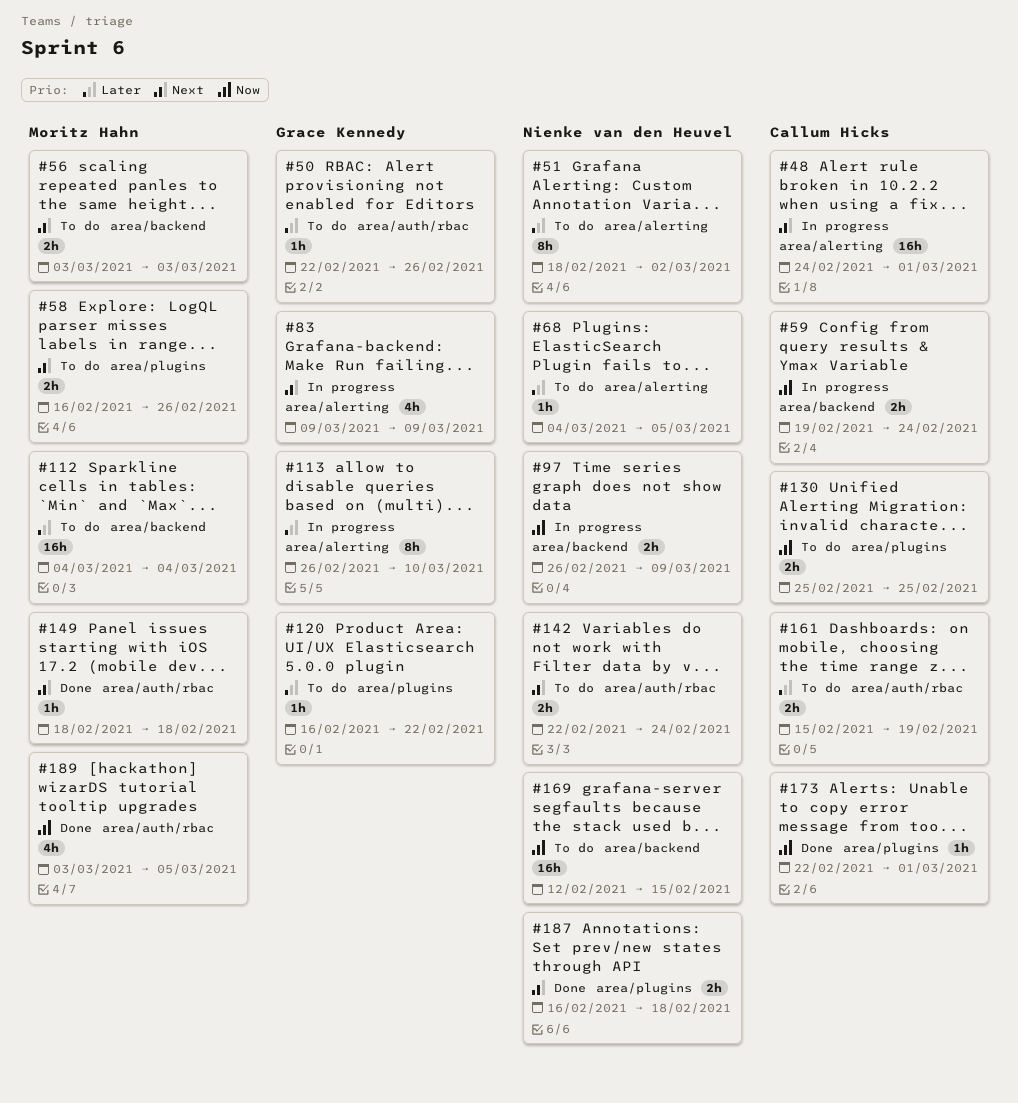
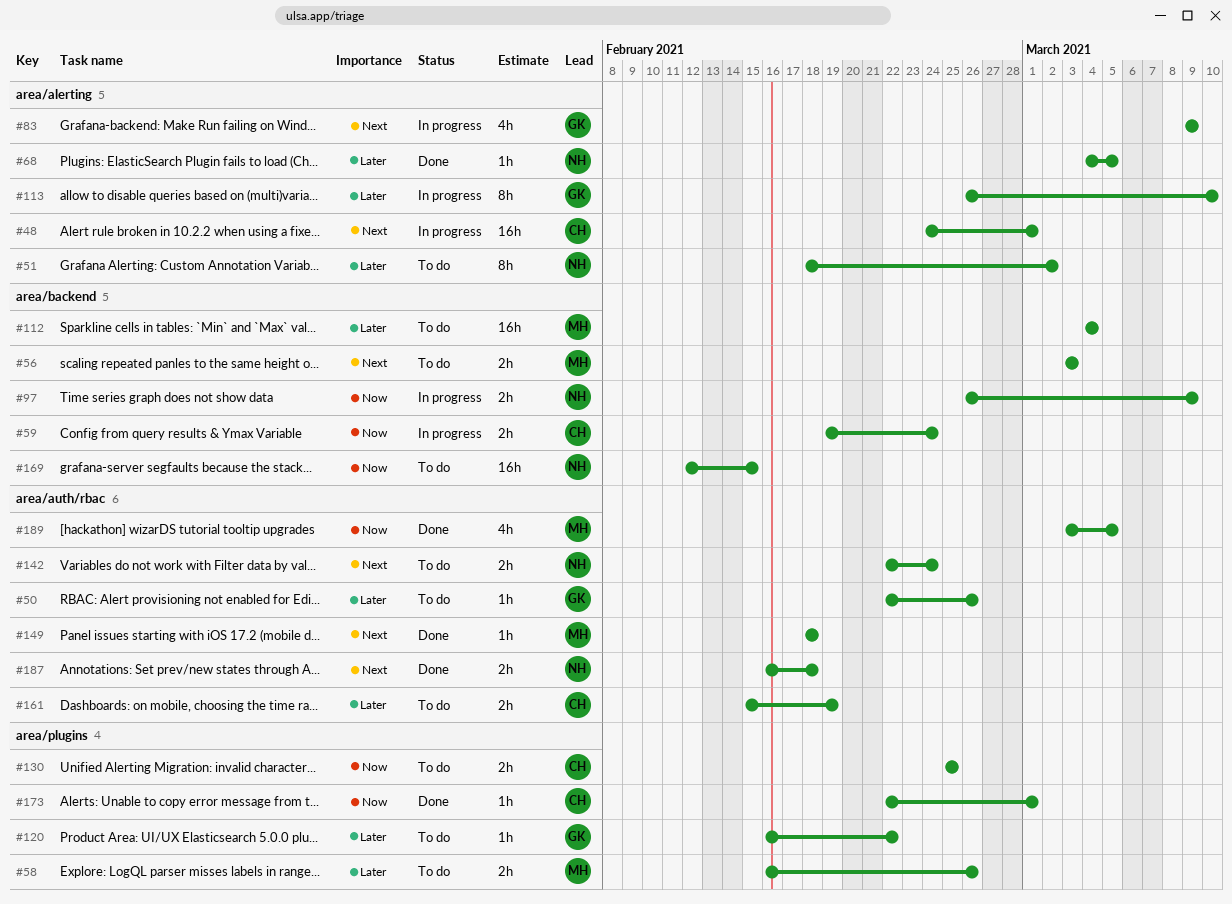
#58, priority: Next -> Later
#68, status: To do -> Done
#187, label: area/plugins -> area/auth/rbac

